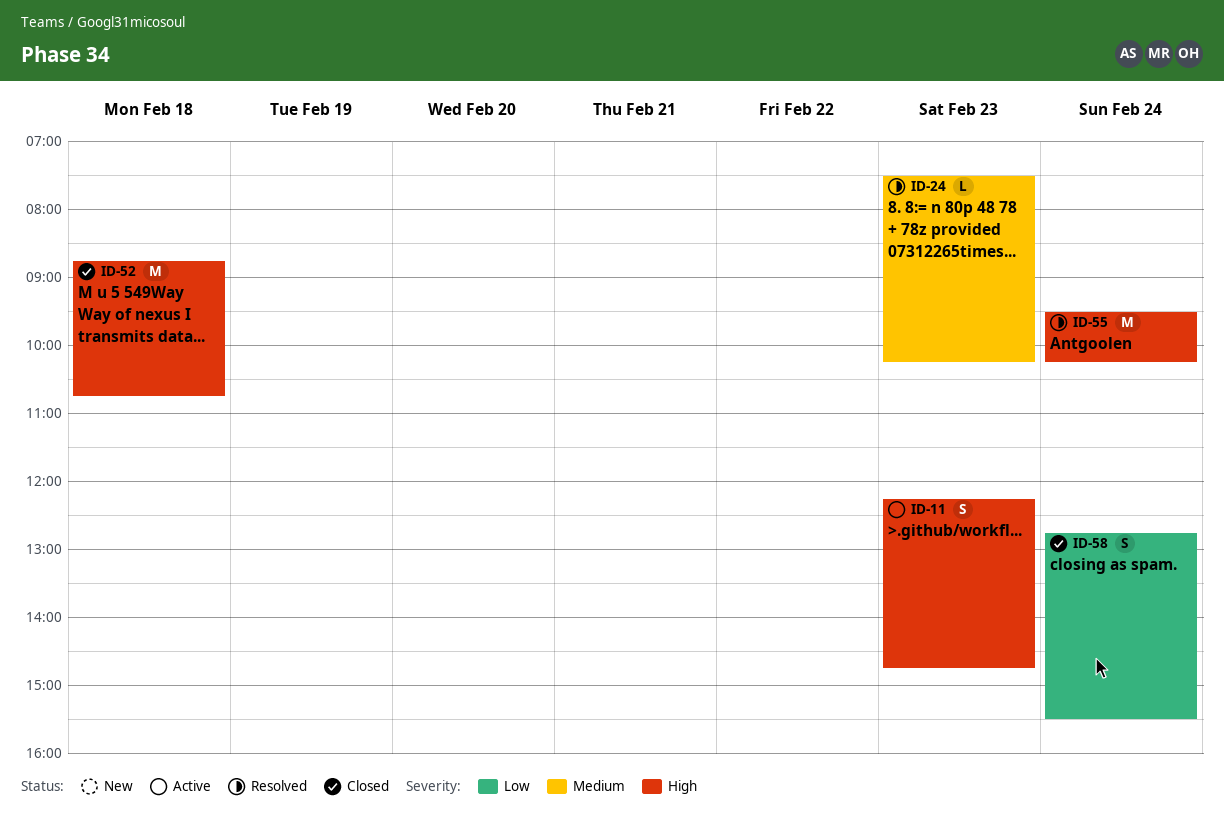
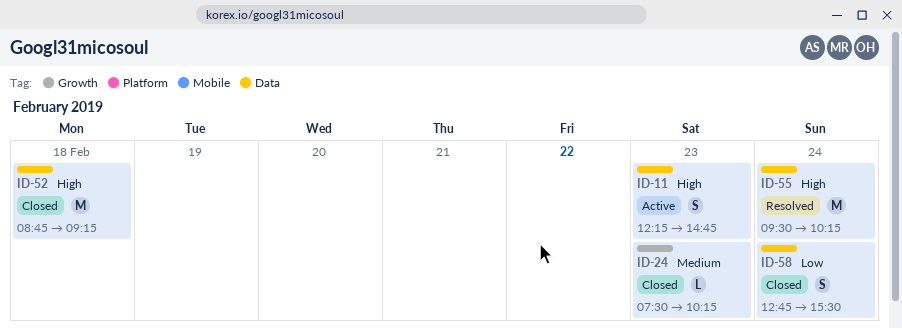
ID-24, status: Resolved -> Closed
ID-52, ends: 10:45 -> 09:15

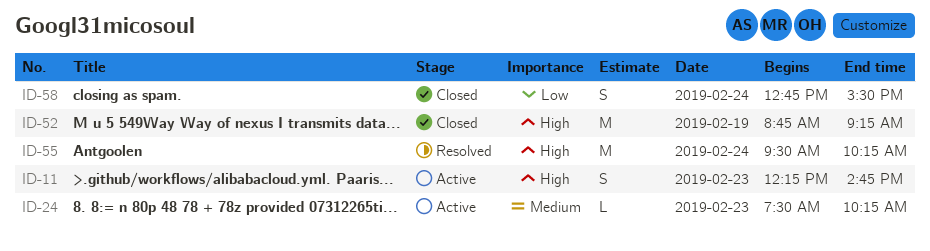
ID-24, status: Closed -> Active
ID-52, day: Feb 18 -> Feb 19

